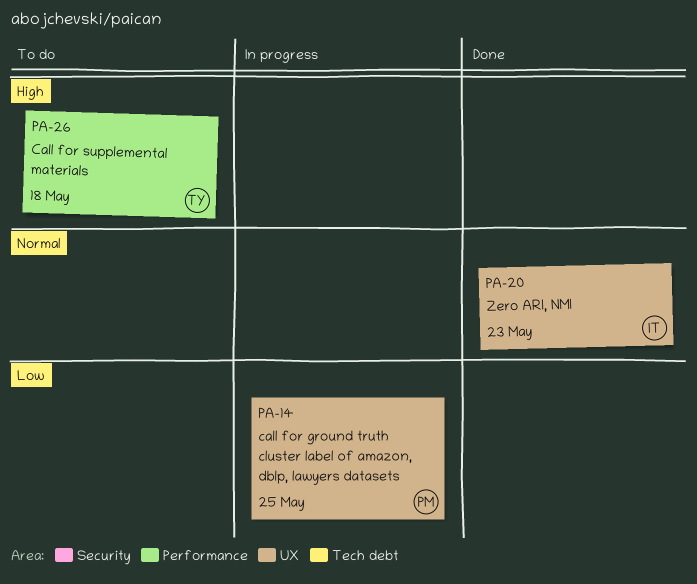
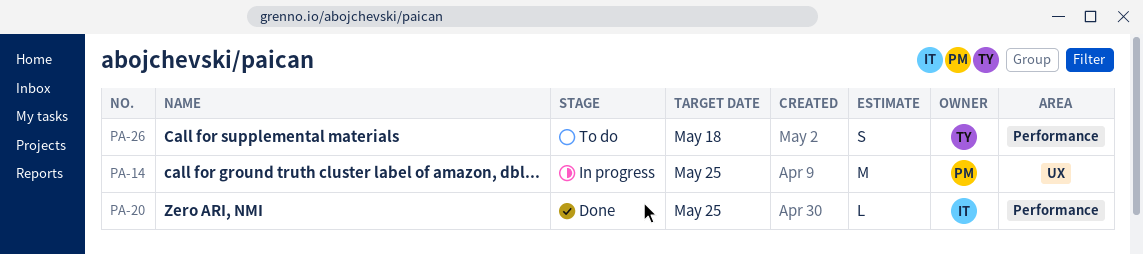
PA-20, label: UX -> Performance
PA-20, due: May 23 -> May 25

